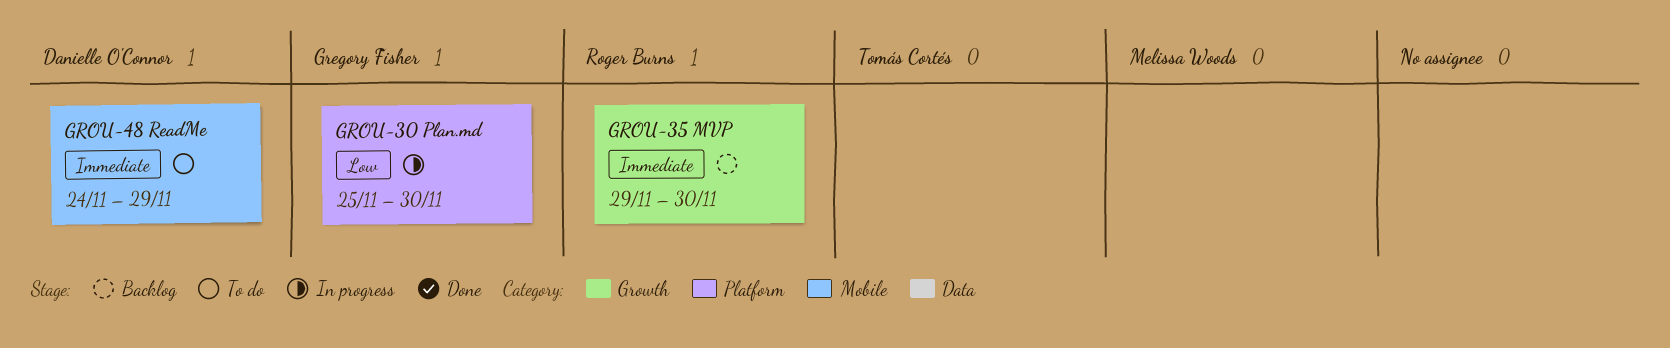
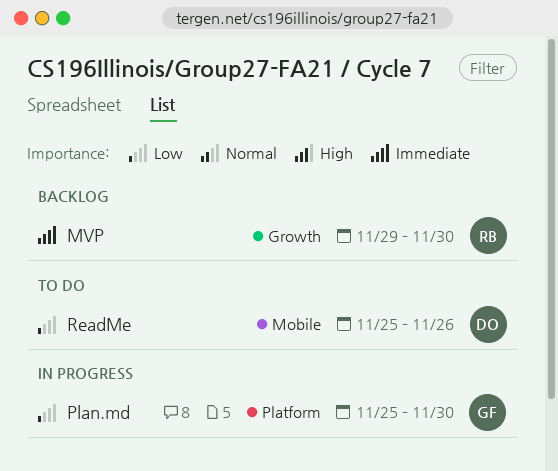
ReadMe, priority: Immediate -> Low
ReadMe, start: Nov 24 -> Nov 25
ReadMe, due: Nov 29 -> Nov 26

